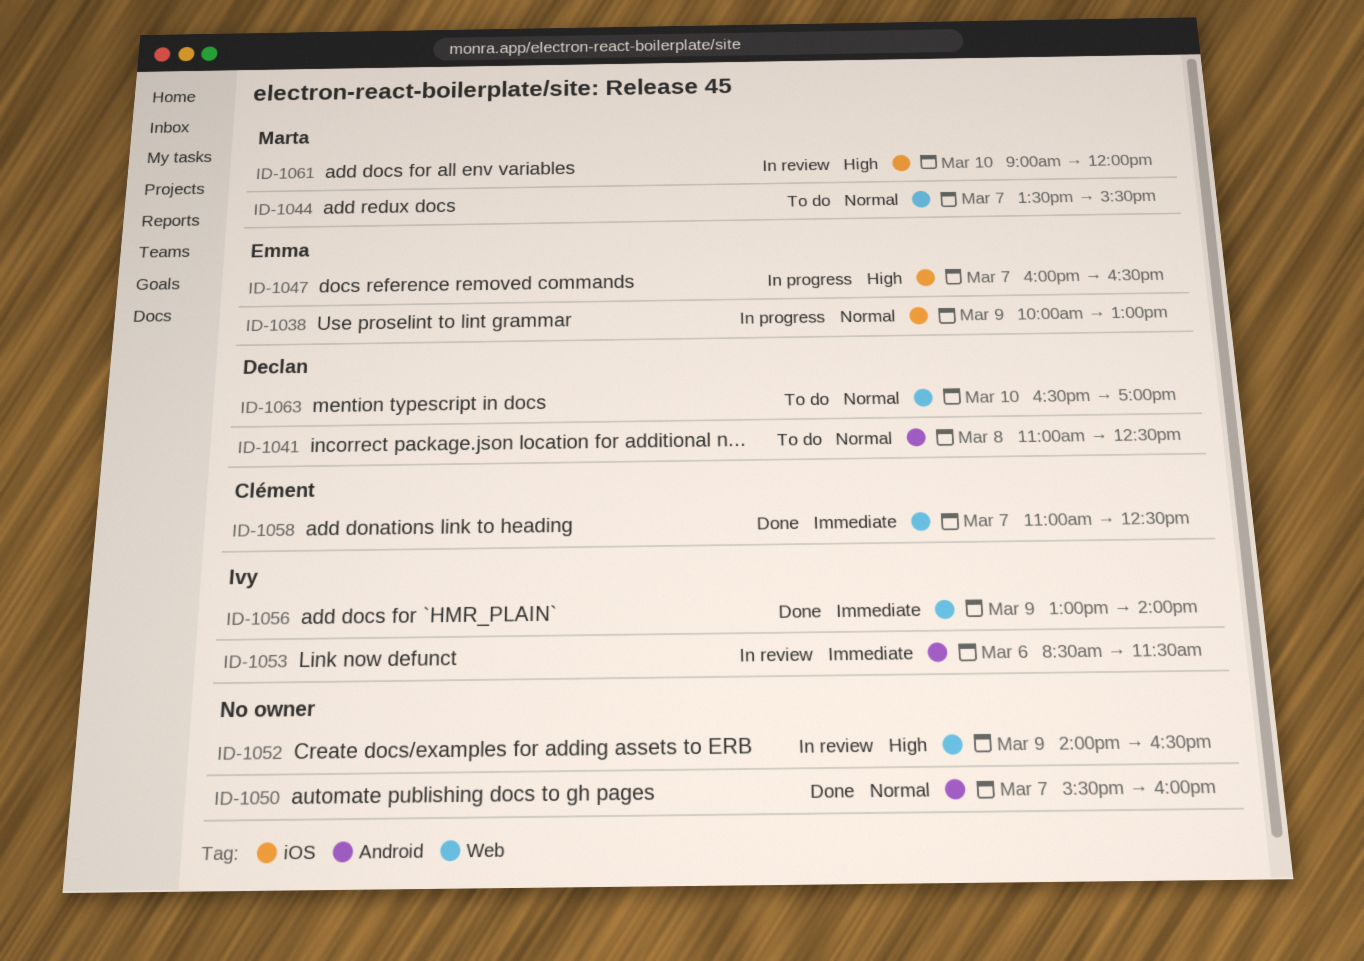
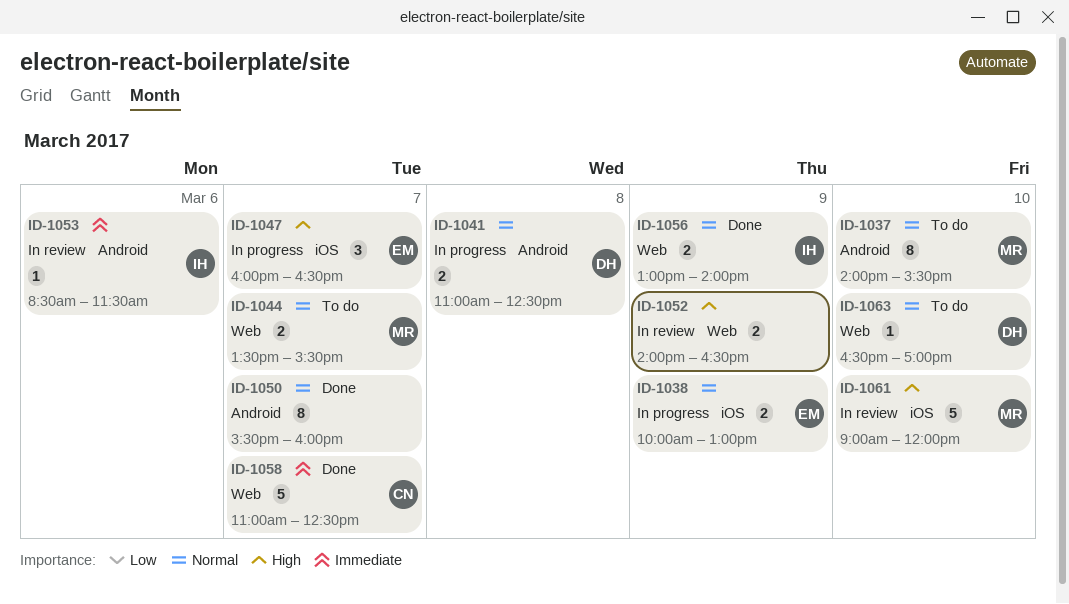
ID-1037: none -> present
ID-1041, status: To do -> In progress
ID-1056, priority: Immediate -> Normal

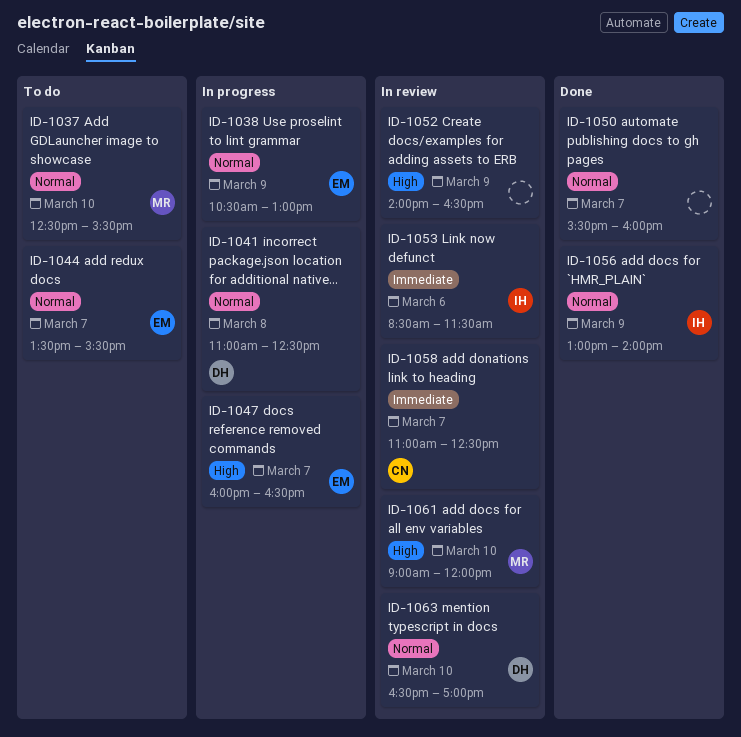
ID-1037, begins: 14:00 -> 12:30
ID-1038, begins: 10:00 -> 10:30
ID-1044, owner: MR -> EM
ID-1058, status: Done -> In review
ID-1063, status: To do -> In review

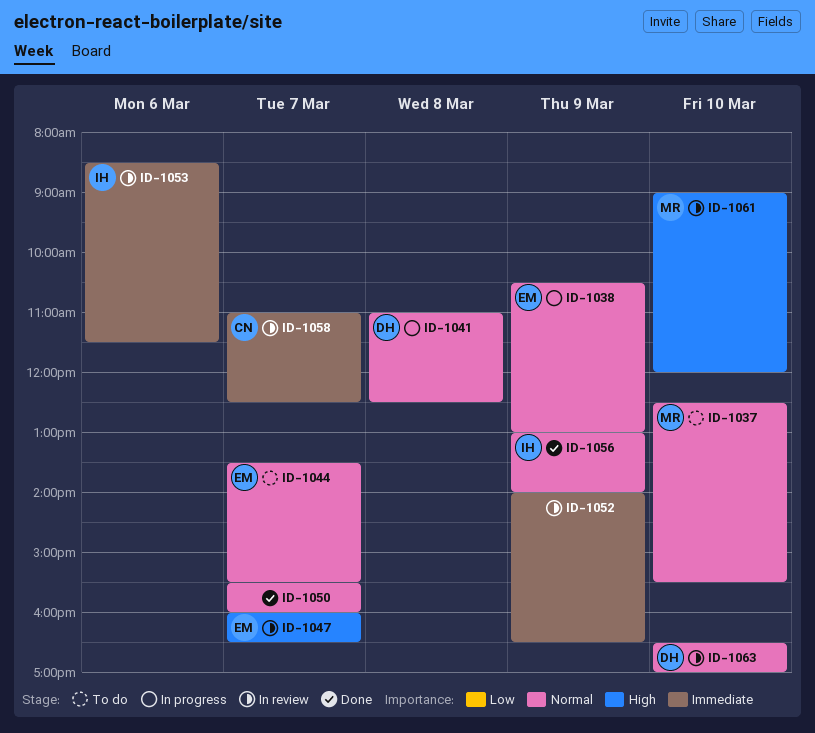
ID-1047, status: In progress -> In review
ID-1052, priority: High -> Immediate

